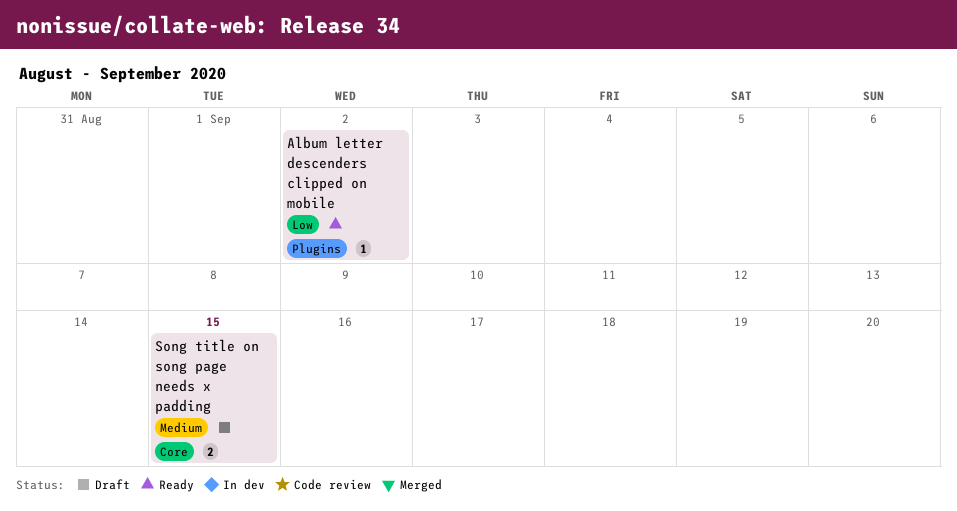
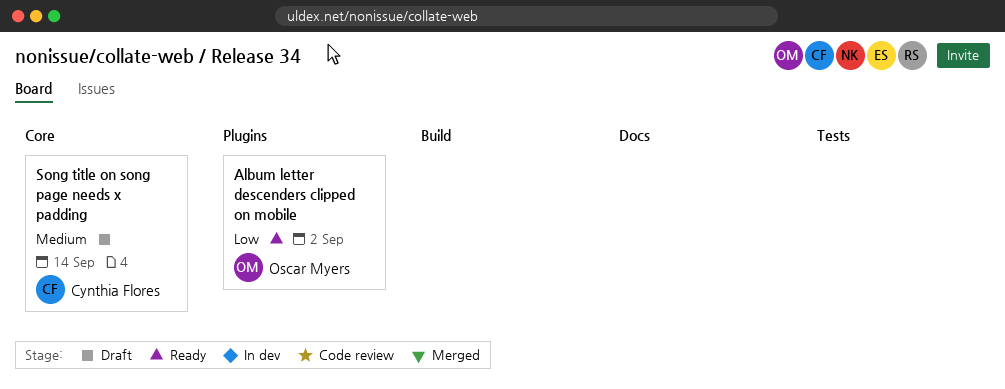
Song title on song page needs x padding, due: Sep 15 -> Sep 14

